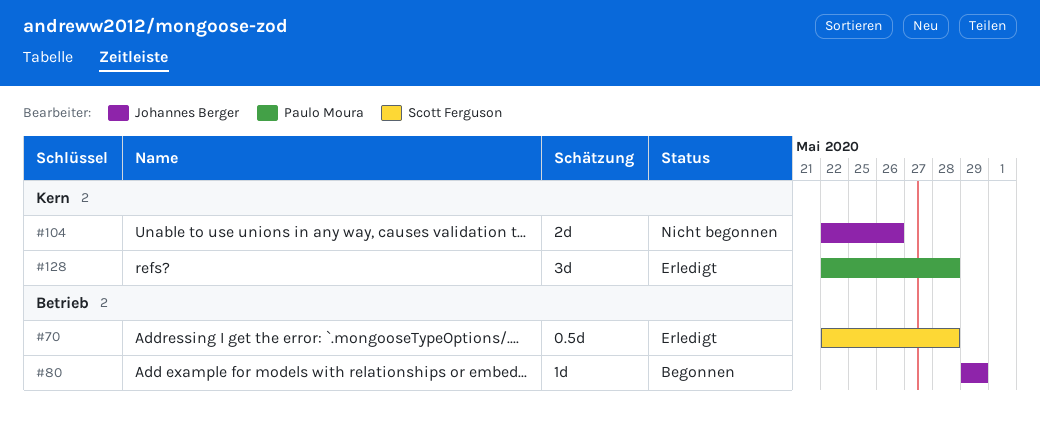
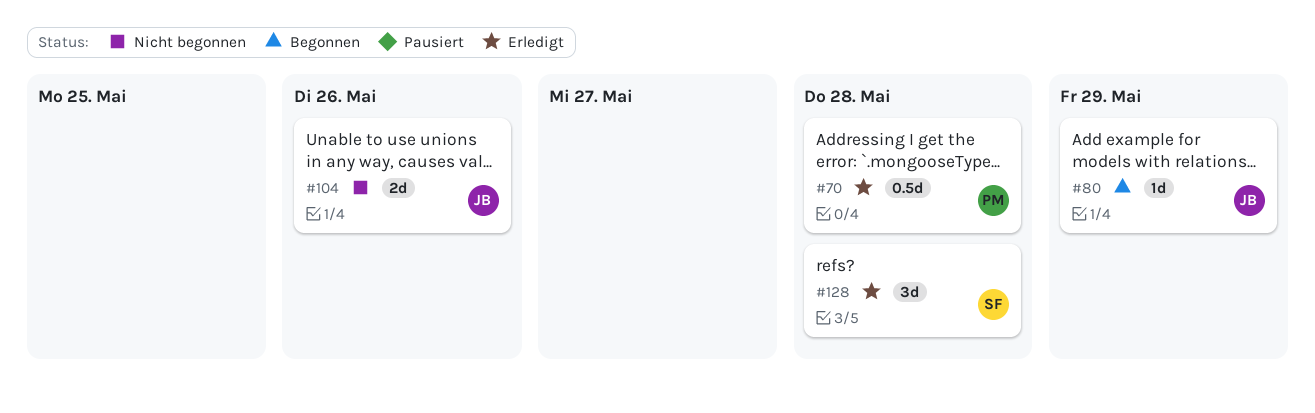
#70, owner: Scott Ferguson -> Paulo Moura
#128, owner: Paulo Moura -> Scott Ferguson

